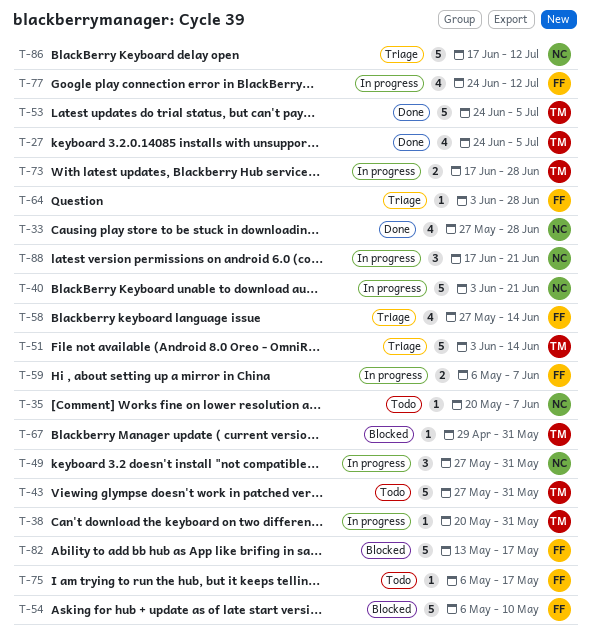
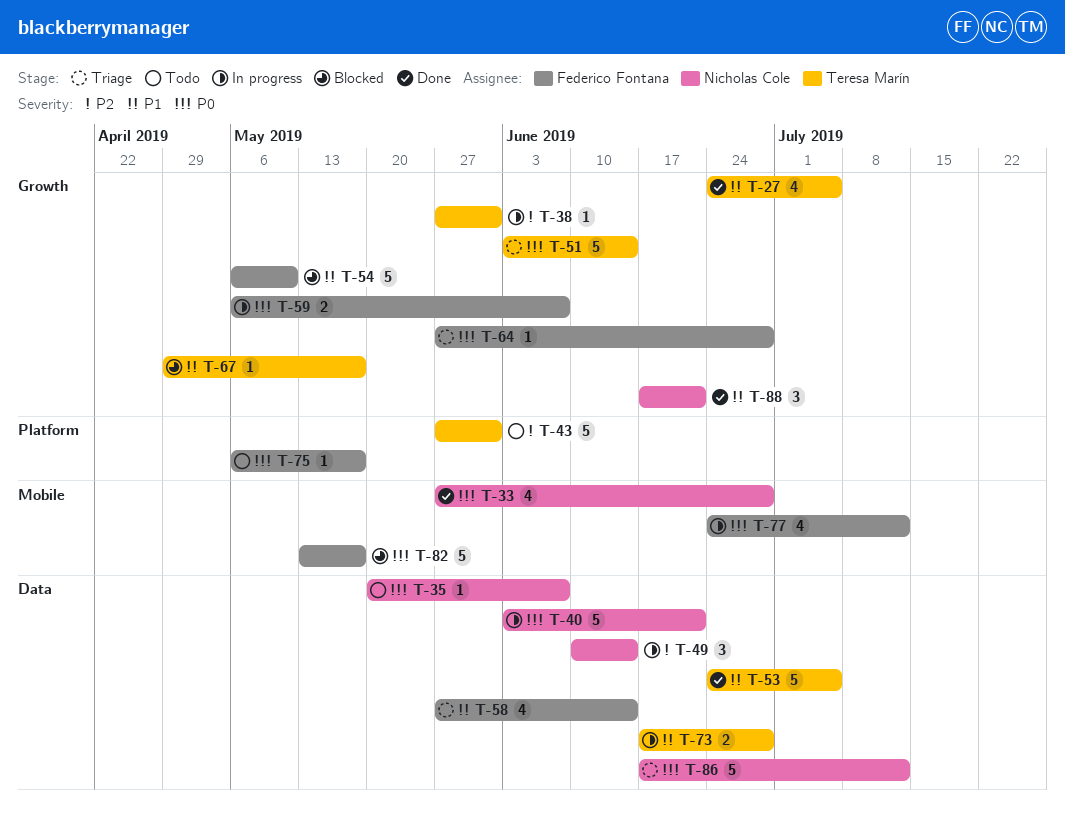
T-38, start: May 20 -> May 27
T-49, start: May 27 -> Jun 10
T-49, due: May 31 -> Jun 14
T-64, start: Jun 3 -> May 27
T-67, due: May 31 -> May 17
T-88, status: In progress -> Done

